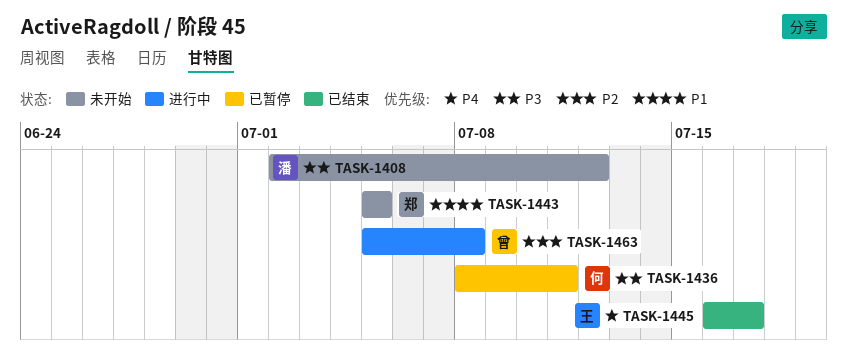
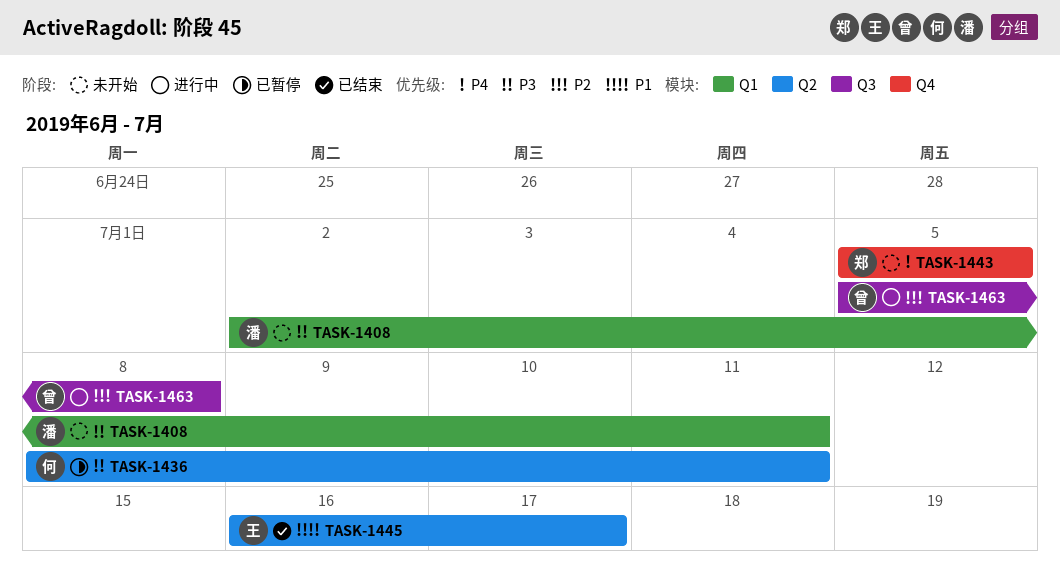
TASK-1408, due: Jul 12 -> Jul 11
TASK-1443, priority: P1 -> P4
TASK-1445, priority: P4 -> P1

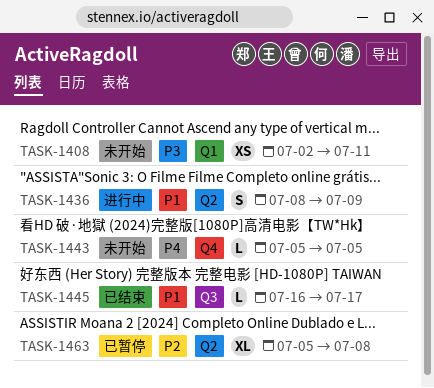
TASK-1436, status: 已暂停 -> 进行中
TASK-1436, priority: P3 -> P1
TASK-1436, due: Jul 11 -> Jul 9
TASK-1445, label: Q2 -> Q3
TASK-1463, status: 进行中 -> 已暂停
TASK-1463, label: Q3 -> Q2

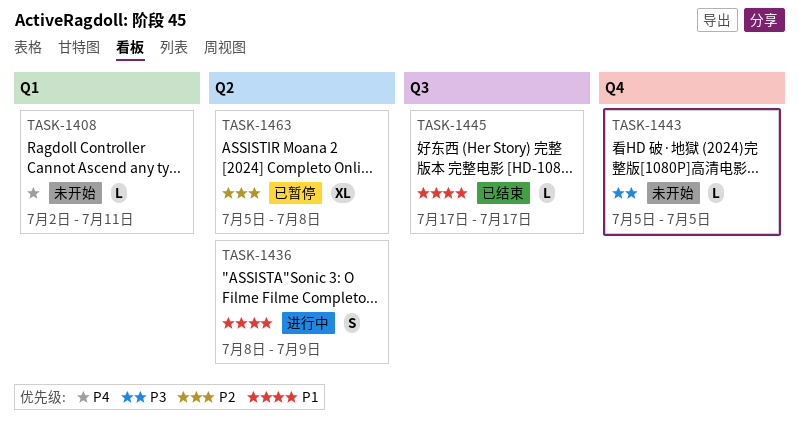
TASK-1408, priority: P3 -> P4
TASK-1408, estimate: XS -> L
TASK-1443, priority: P4 -> P3
TASK-1445, start: Jul 16 -> Jul 17

